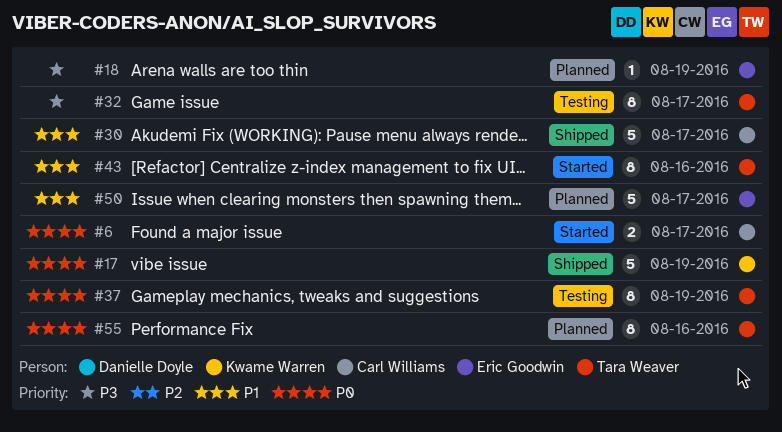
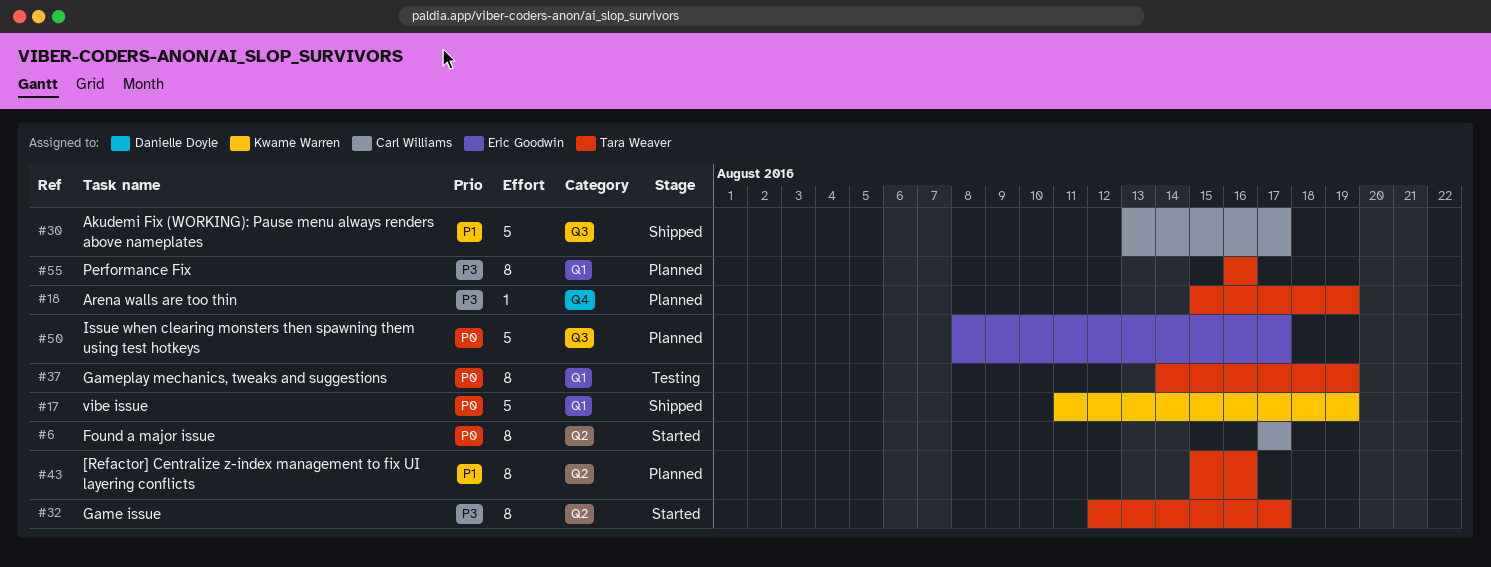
#6, estimate: 2 -> 8
#18, owner: Eric Goodwin -> Tara Weaver
#32, status: Testing -> Started
#43, status: Started -> Planned
#50, priority: P1 -> P0
#55, priority: P0 -> P3

